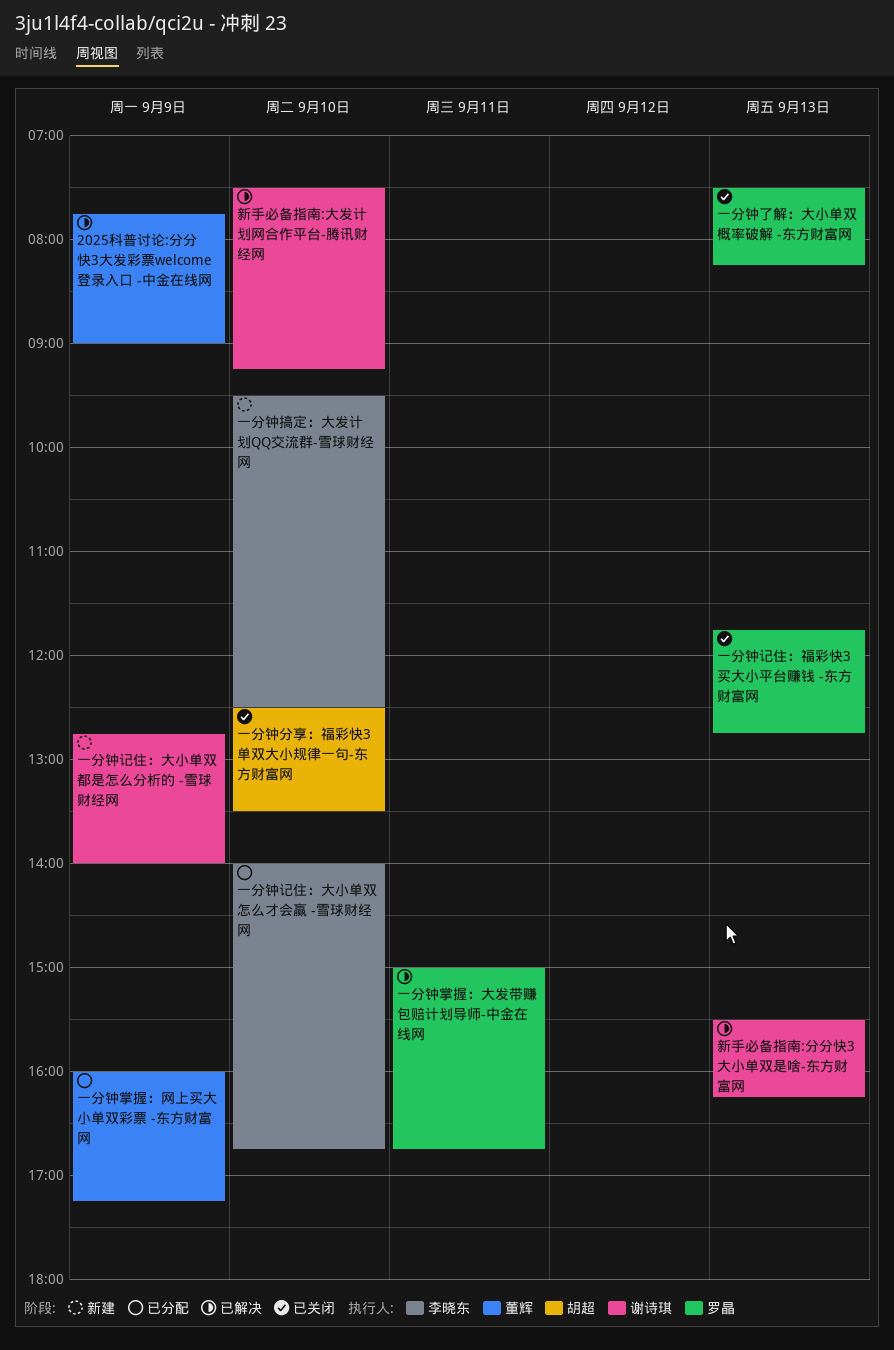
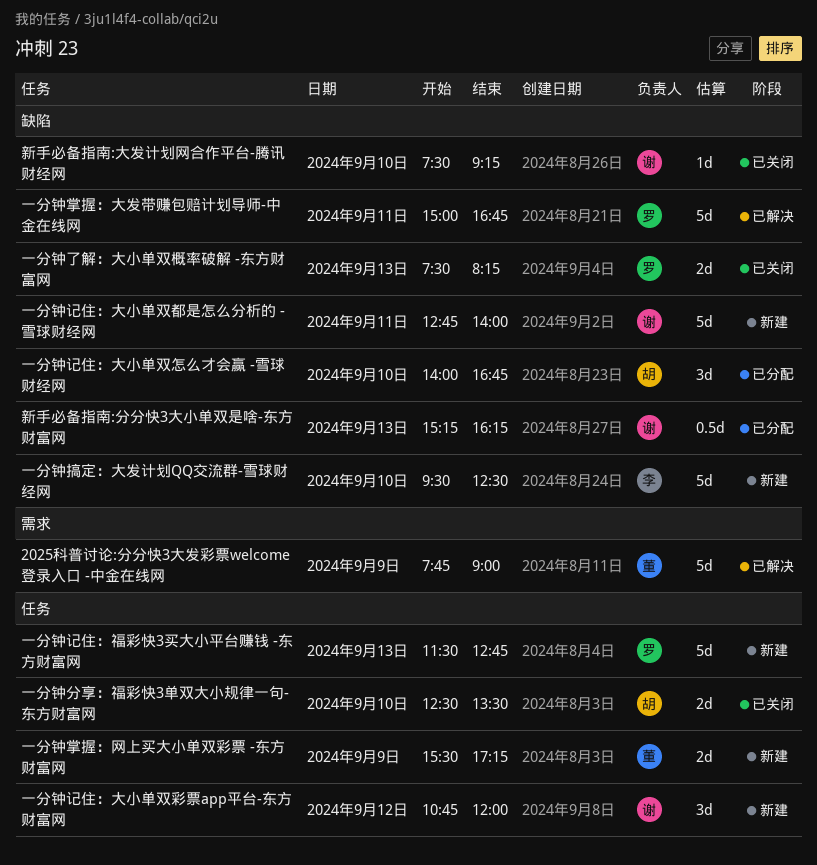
一分钟掌握：网上买大小单双彩票 -东方财富网, status: 已分配 -> 新建
一分钟掌握：网上买大小单双彩票 -东方财富网, begins: 16:00 -> 15:30
一分钟记住：大小单双彩票app平台-东方财富网: none -> present
一分钟记住：大小单双怎么才会赢 -雪球财经网, owner: 李晓东 -> 胡超
一分钟记住：大小单双都是怎么分析的 -雪球财经网, day: Sep 9 -> Sep 11
一分钟记住：福彩快3买大小平台赚钱 -东方财富网, status: 已关闭 -> 新建
一分钟记住：福彩快3买大小平台赚钱 -东方财富网, begins: 11:45 -> 11:30
新手必备指南:分分快3大小单双是啥-东方财富网, status: 已解决 -> 已分配
新手必备指南:分分快3大小单双是啥-东方财富网, begins: 15:30 -> 15:15
新手必备指南:大发计划网合作平台-腾讯财经网, status: 已解决 -> 已关闭

